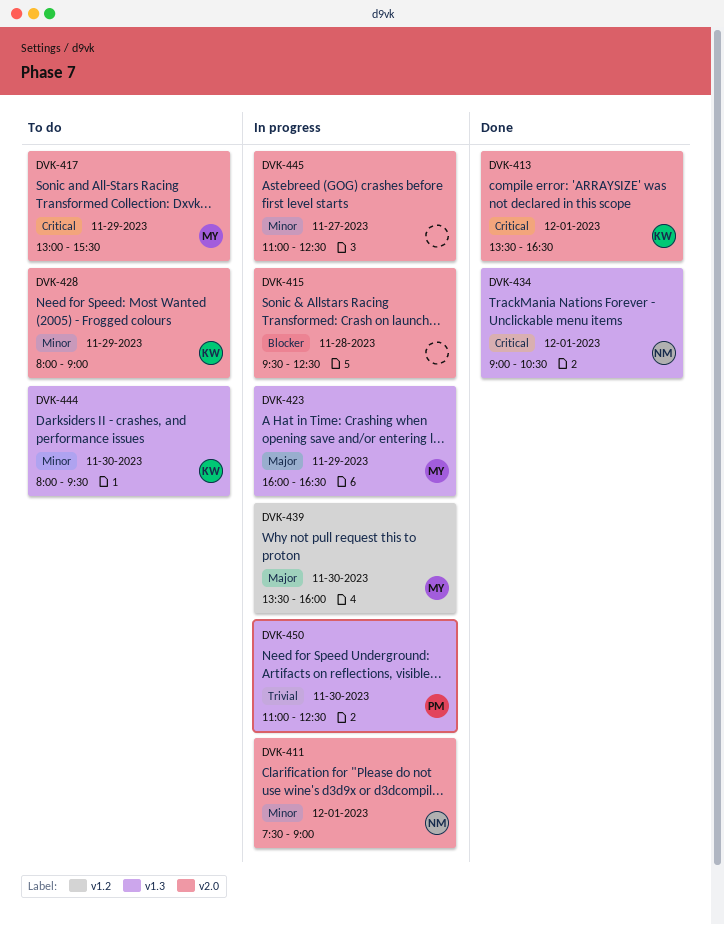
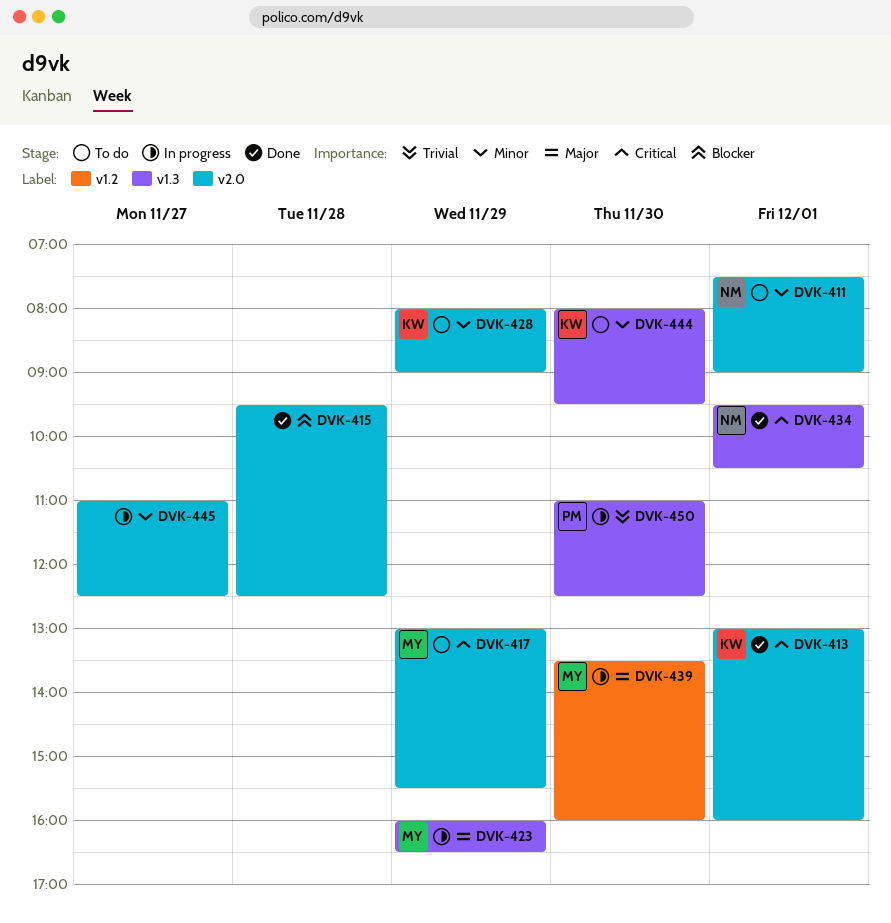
DVK-411, status: In progress -> To do
DVK-413, begins: 13:30 -> 13:00
DVK-413, ends: 16:30 -> 16:00
DVK-415, status: In progress -> Done
DVK-434, begins: 09:00 -> 09:30

